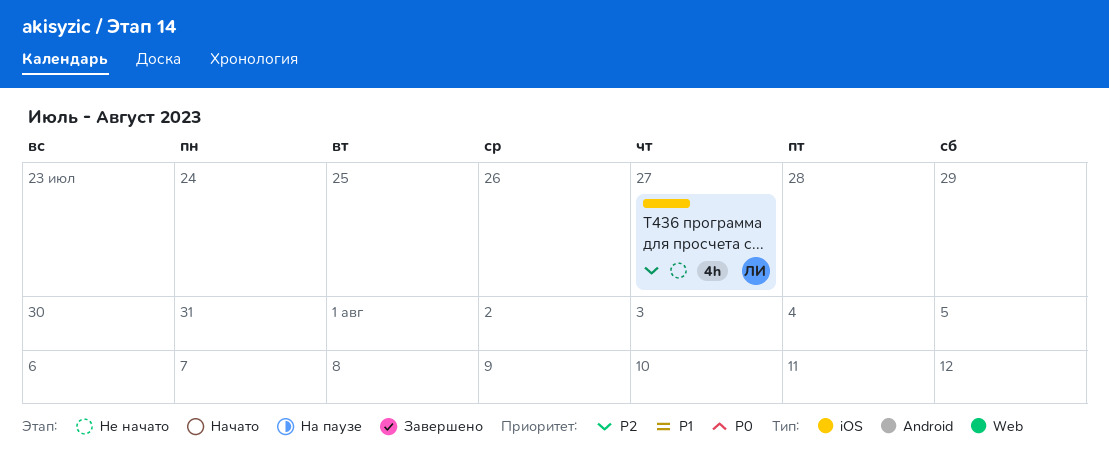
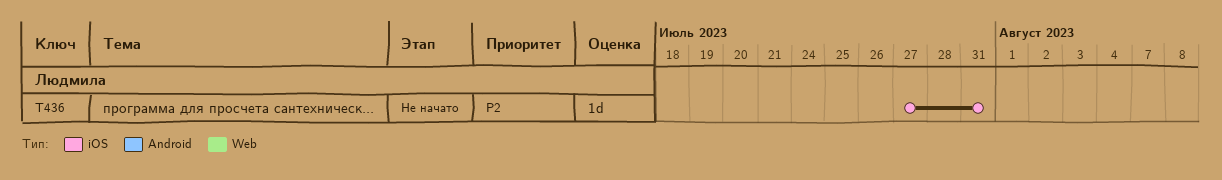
T436, estimate: 4h -> 1d
T436, due: Jul 27 -> Jul 31

